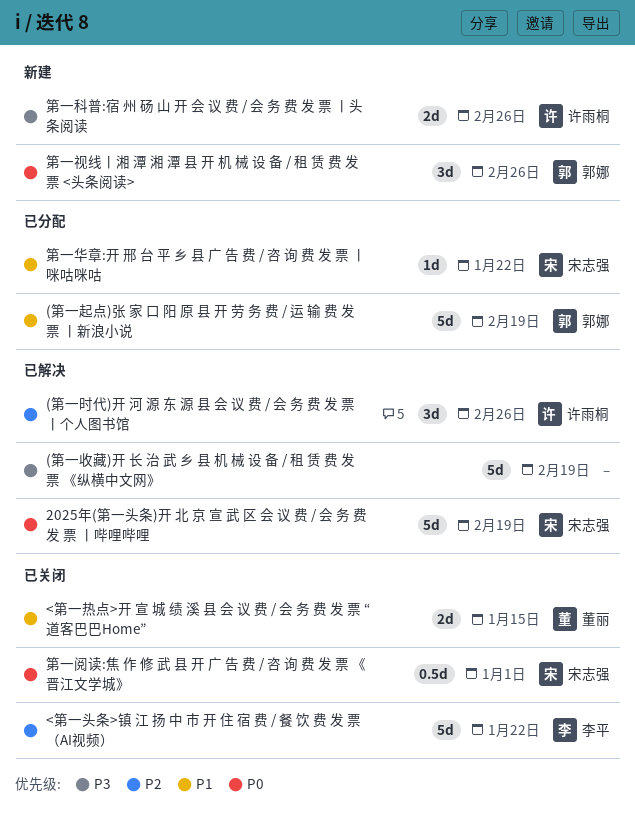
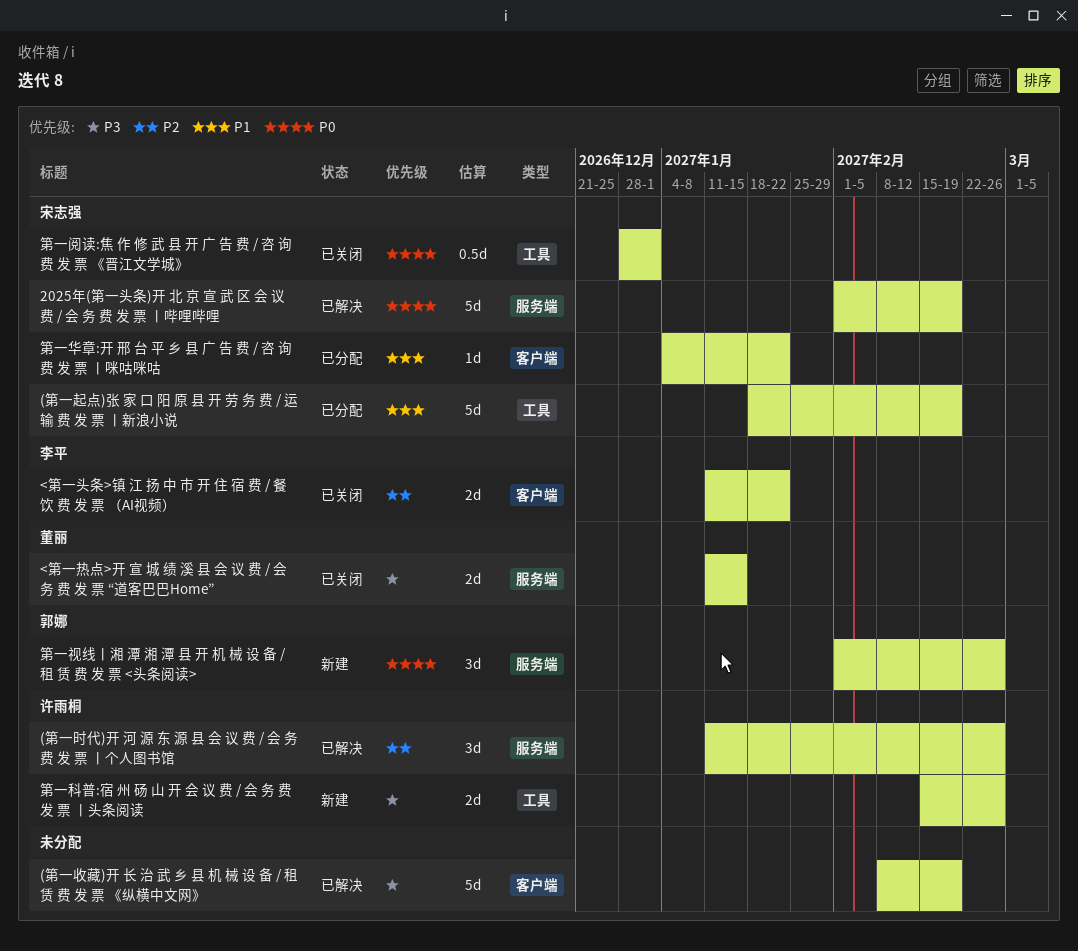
(第一起点)张 家 口 阳 原 县 开 劳 务 费 / 运 输 费 发 票 丨新浪小说, owner: 郭娜 -> 宋志强
<第一头条>镇 江 扬 中 市 开 住 宿 费 / 餐 饮 费 发 票 （AI视频）, estimate: 5d -> 2d
<第一热点>开 宣 城 绩 溪 县 会 议 费 / 会 务 费 发 票 “道客巴巴Home”, priority: P1 -> P3

